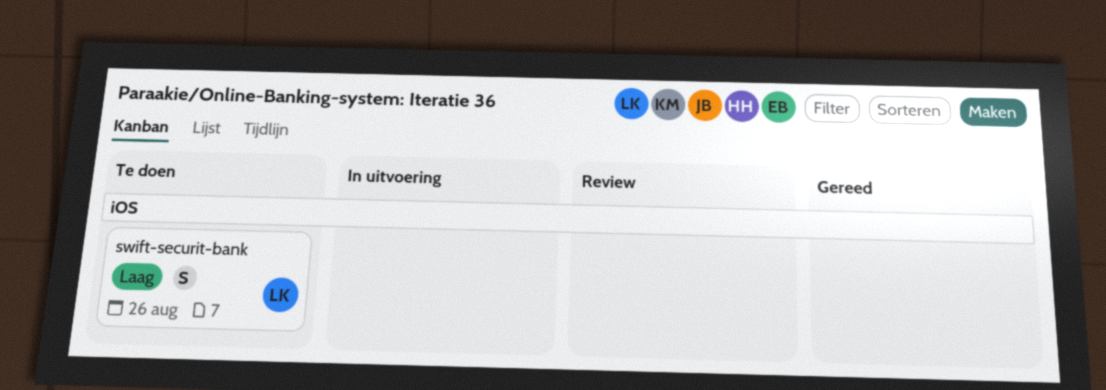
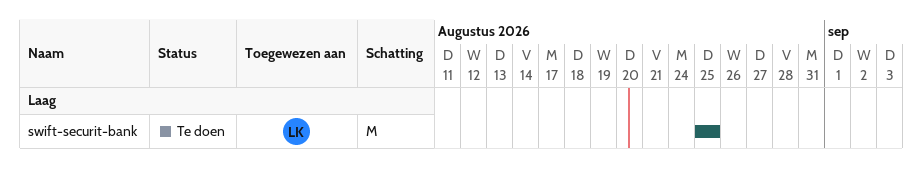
swift-securit-bank, estimate: S -> M
swift-securit-bank, due: Aug 26 -> Aug 25

